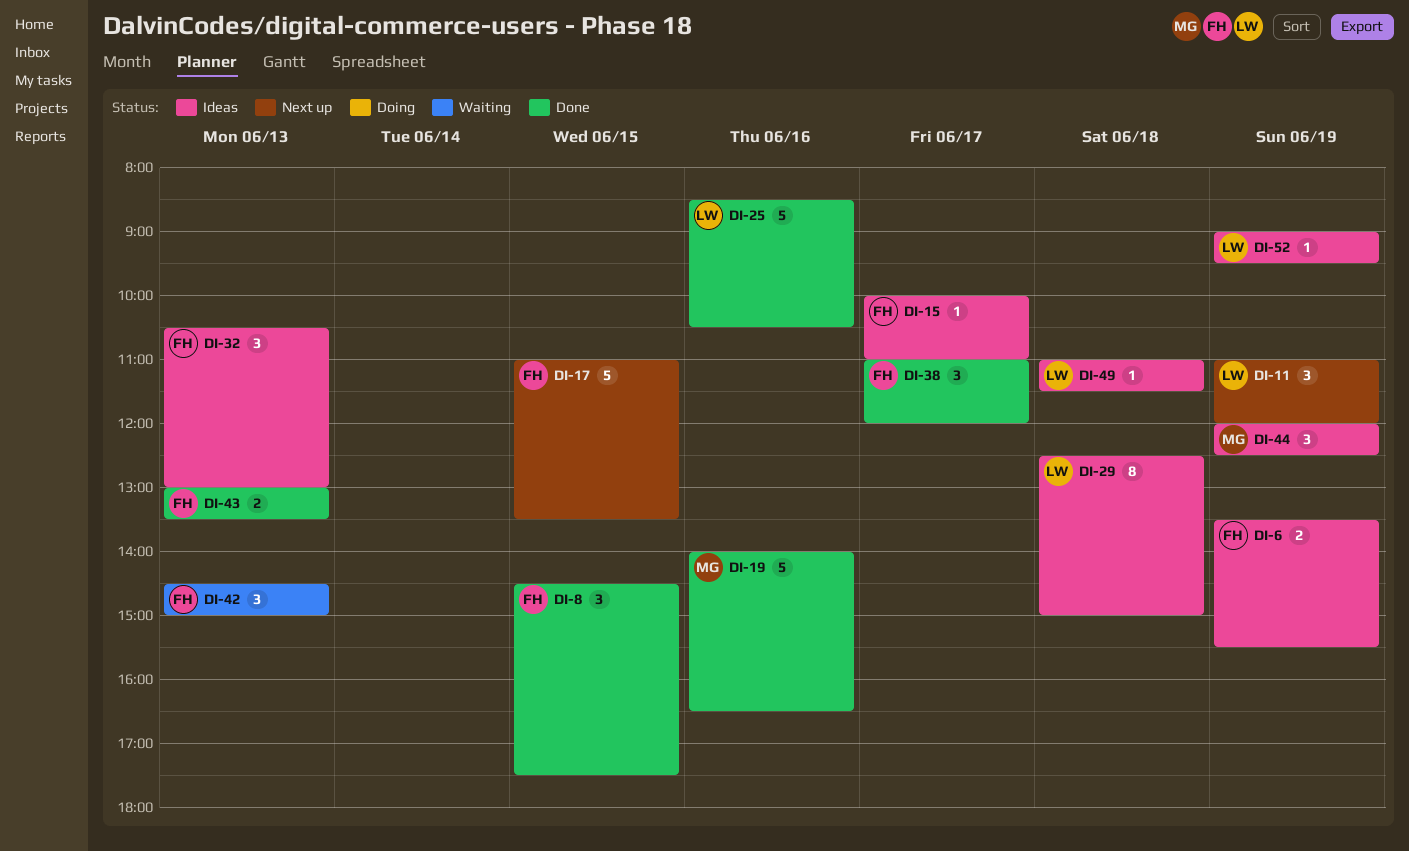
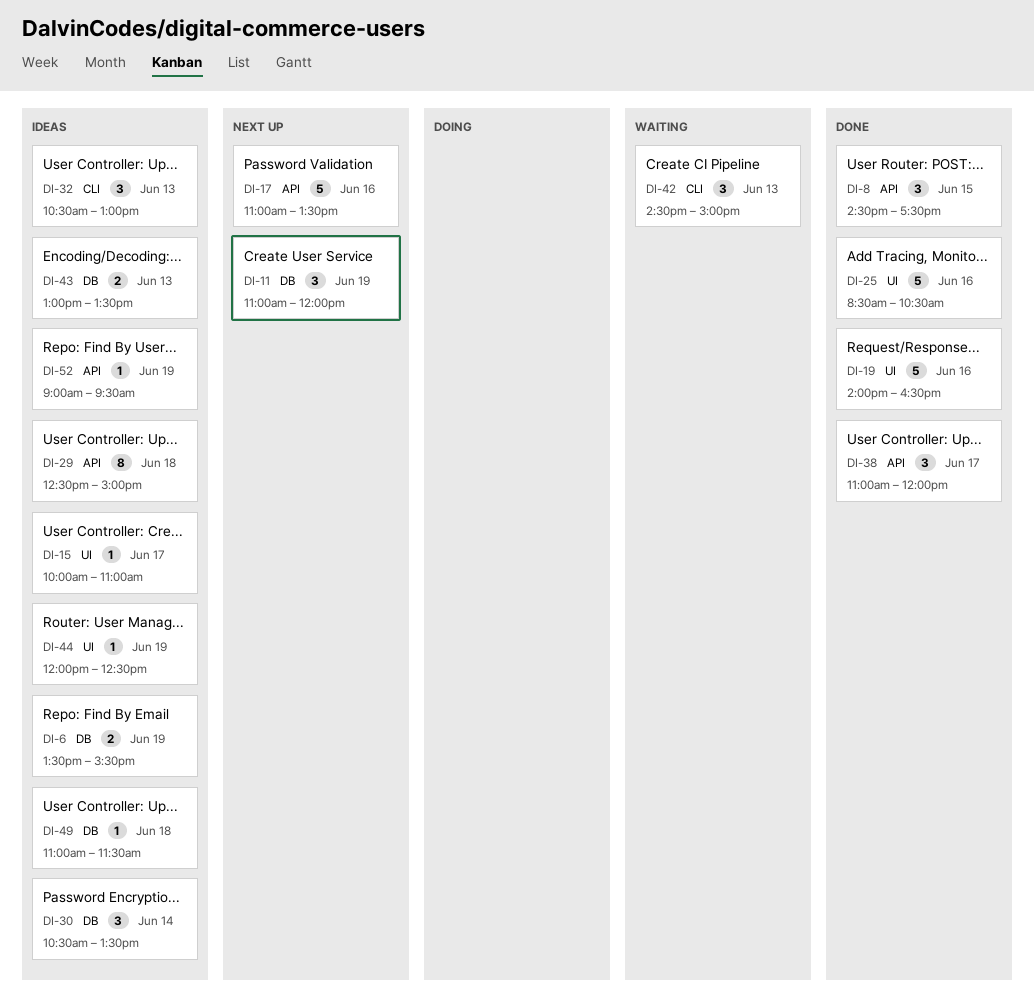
DI-17, day: Jun 15 -> Jun 16
DI-30: none -> present
DI-43, status: Done -> Ideas
DI-44, estimate: 3 -> 1

